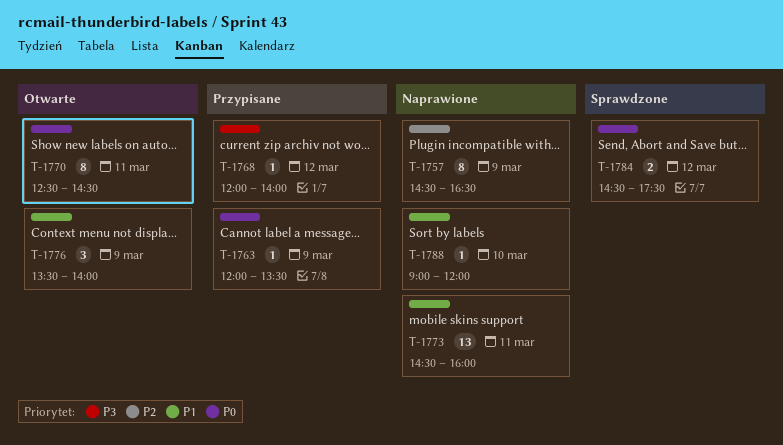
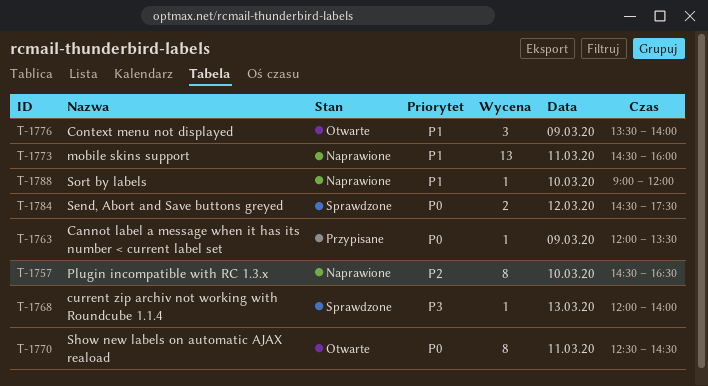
T-1757, day: Mar 9 -> Mar 10
T-1768, status: Przypisane -> Sprawdzone
T-1768, day: Mar 12 -> Mar 13

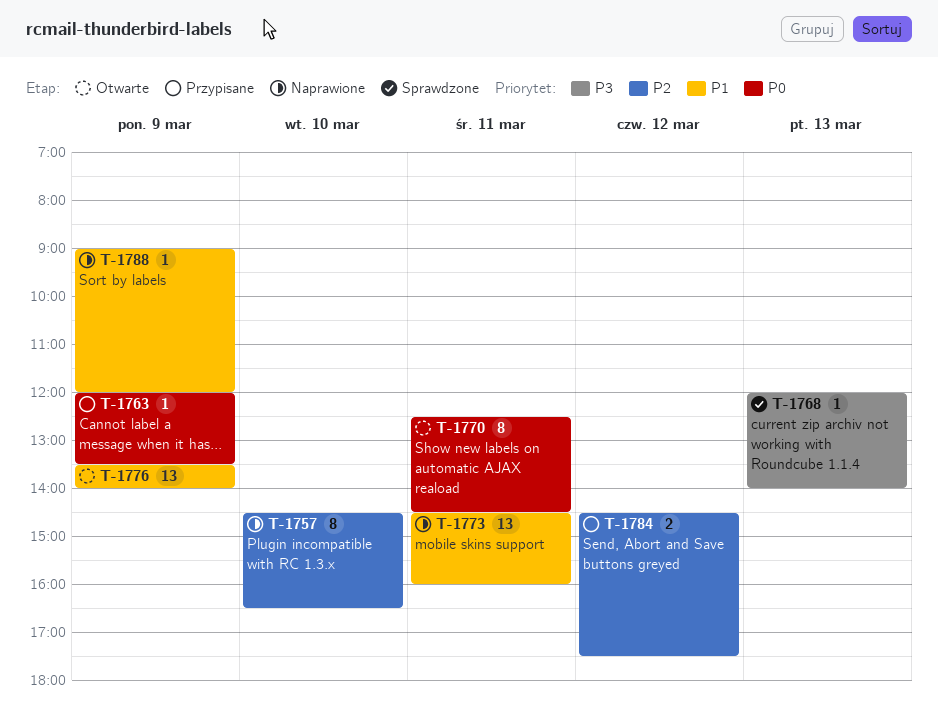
T-1776, estimate: 3 -> 13
T-1784, status: Sprawdzone -> Przypisane
T-1784, priority: P0 -> P2
T-1788, day: Mar 10 -> Mar 9

